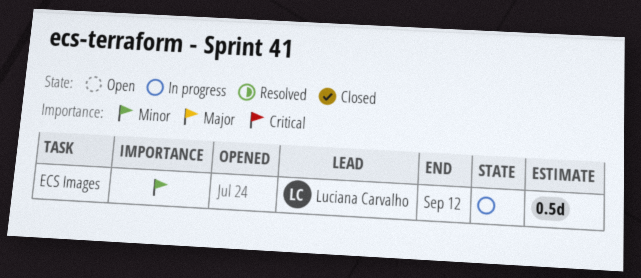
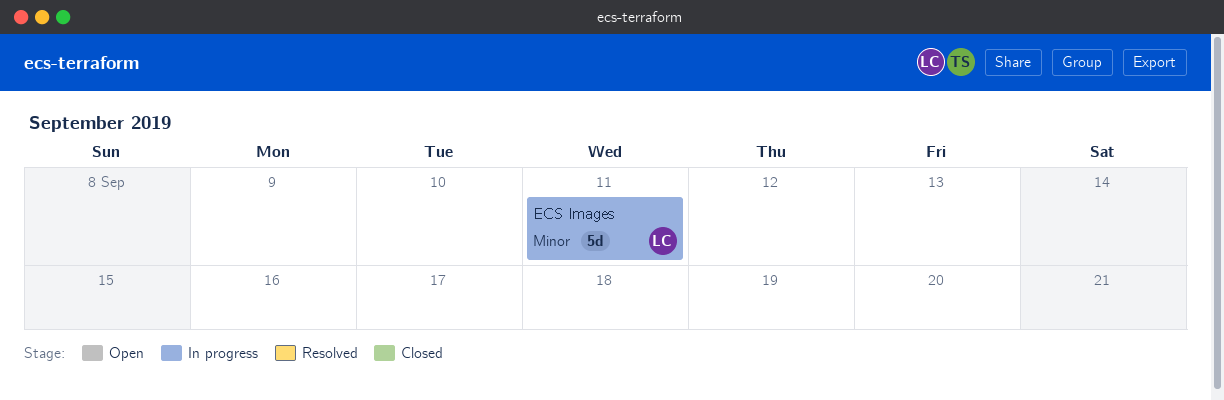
ECS Images, estimate: 0.5d -> 5d
ECS Images, due: Sep 12 -> Sep 11

